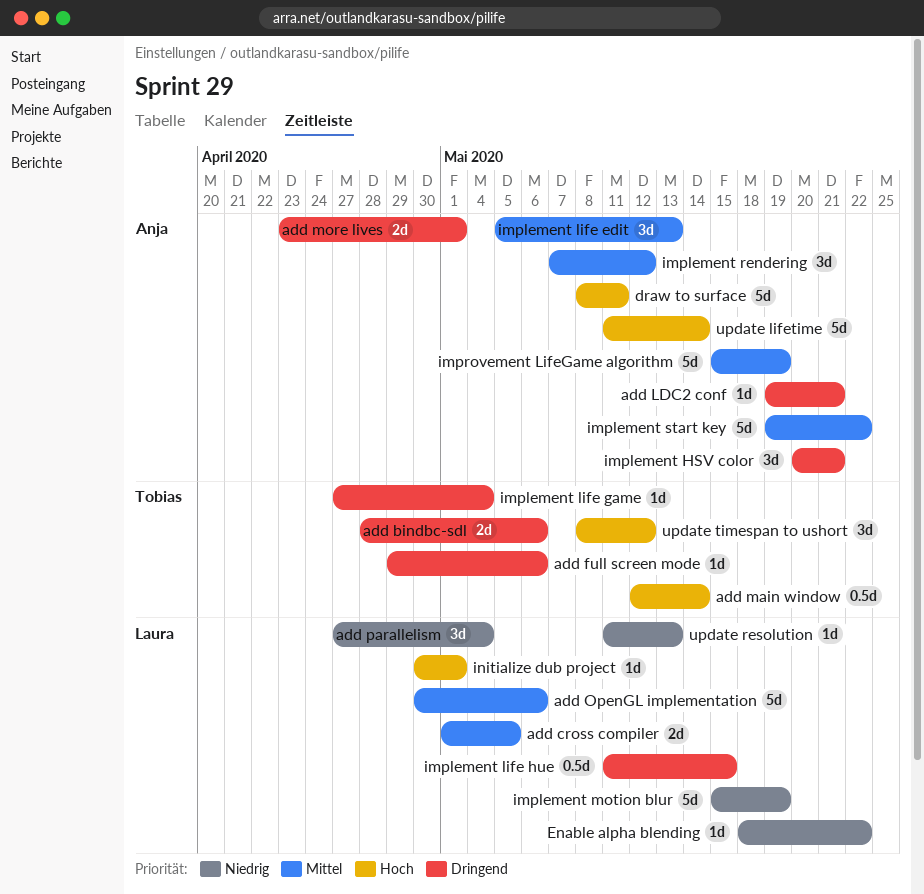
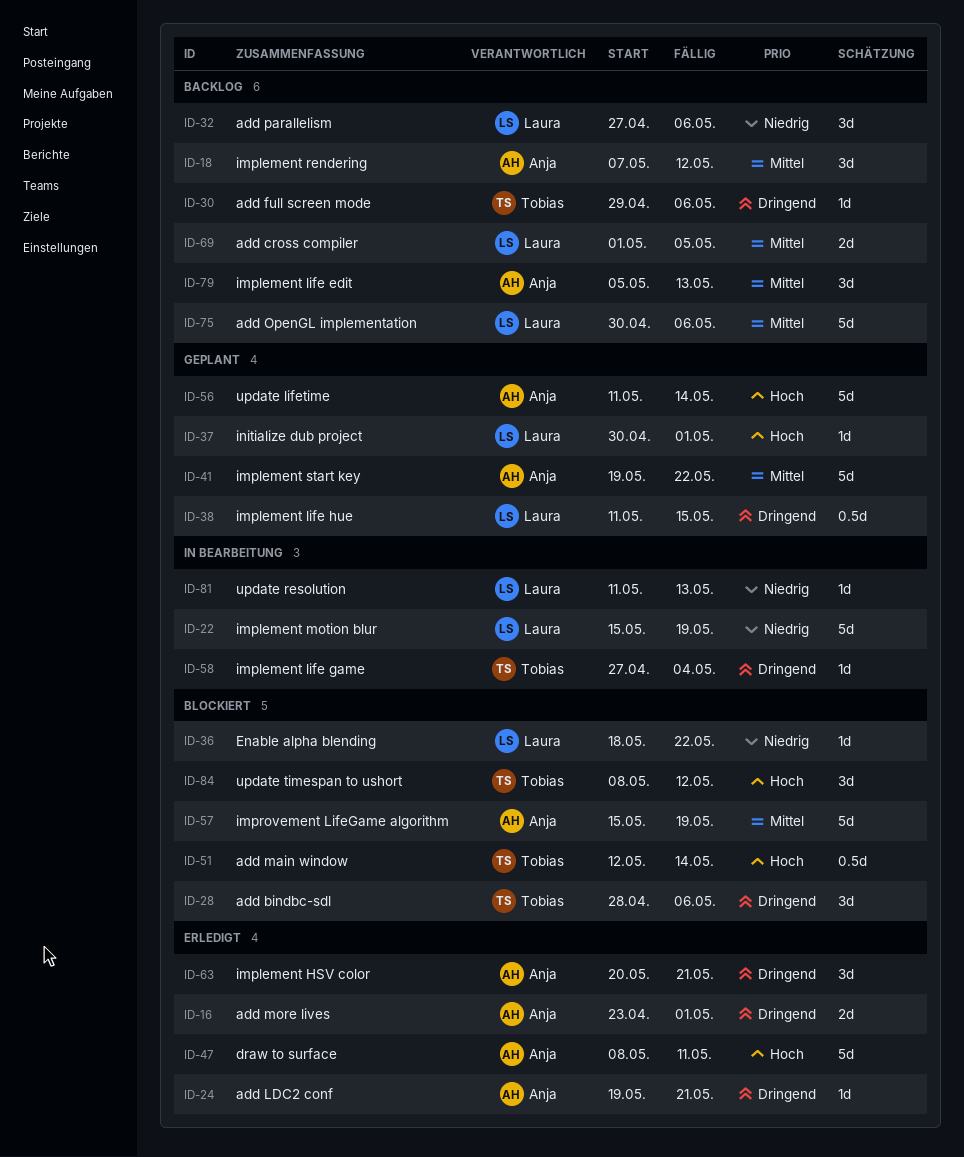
add bindbc-sdl, estimate: 2d -> 3d
add parallelism, due: May 4 -> May 6

